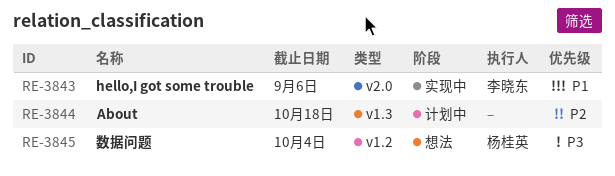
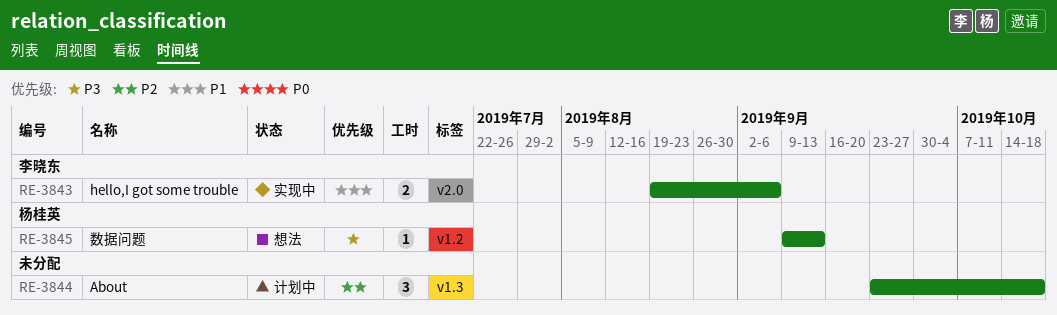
RE-3845, due: Oct 4 -> Sep 13

